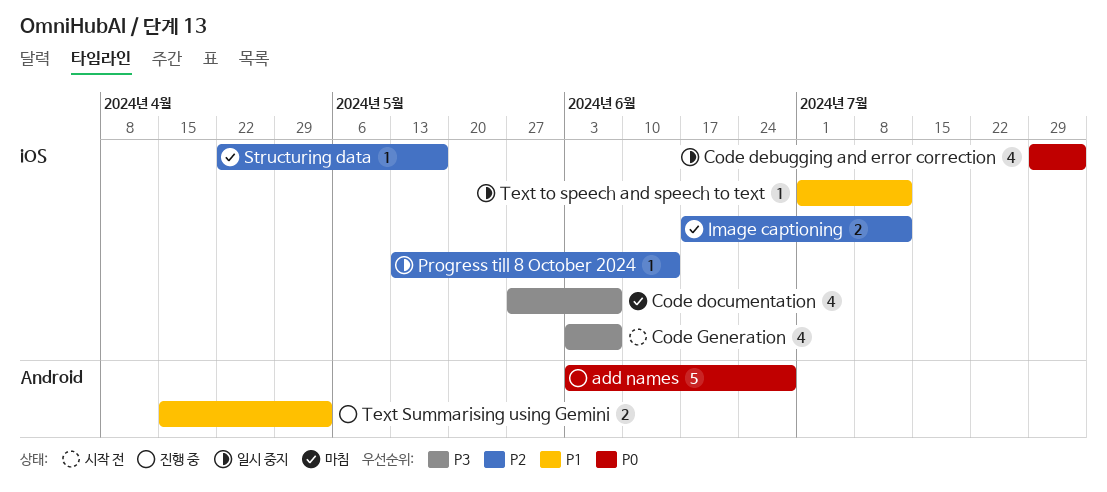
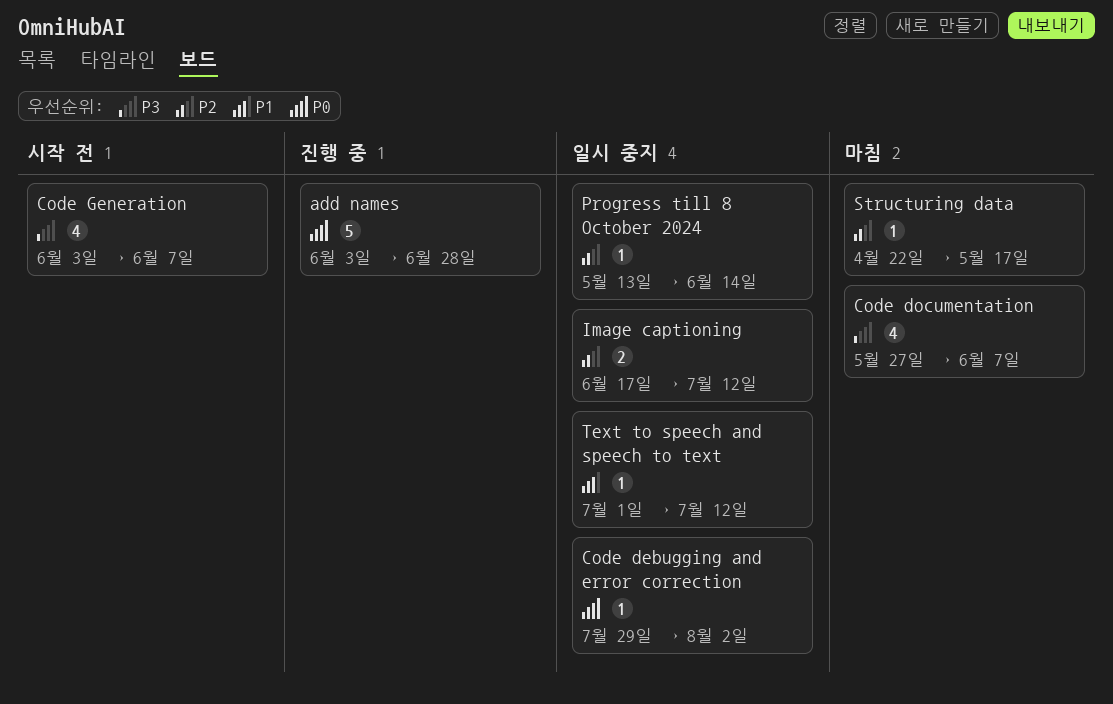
Code debugging and error correction, estimate: 4 -> 1
Image captioning, status: 마침 -> 일시 중지
Text Summarising using Gemini: present -> none

